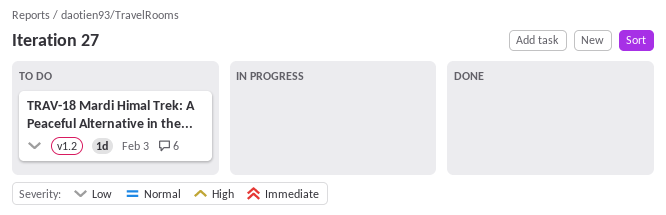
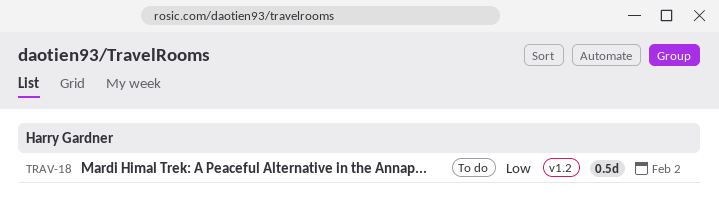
TRAV-18, estimate: 1d -> 0.5d
TRAV-18, due: Feb 3 -> Feb 2

